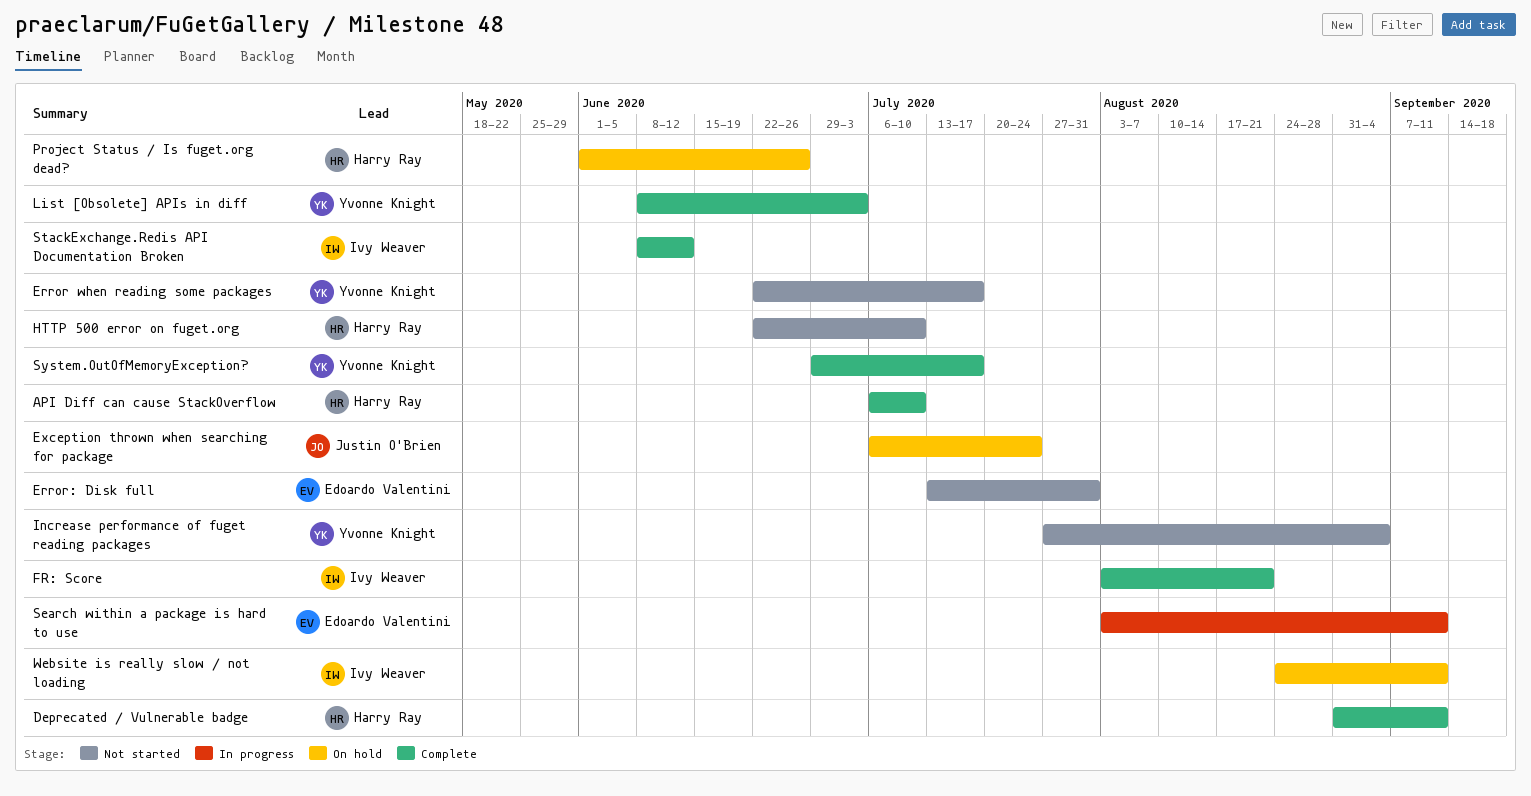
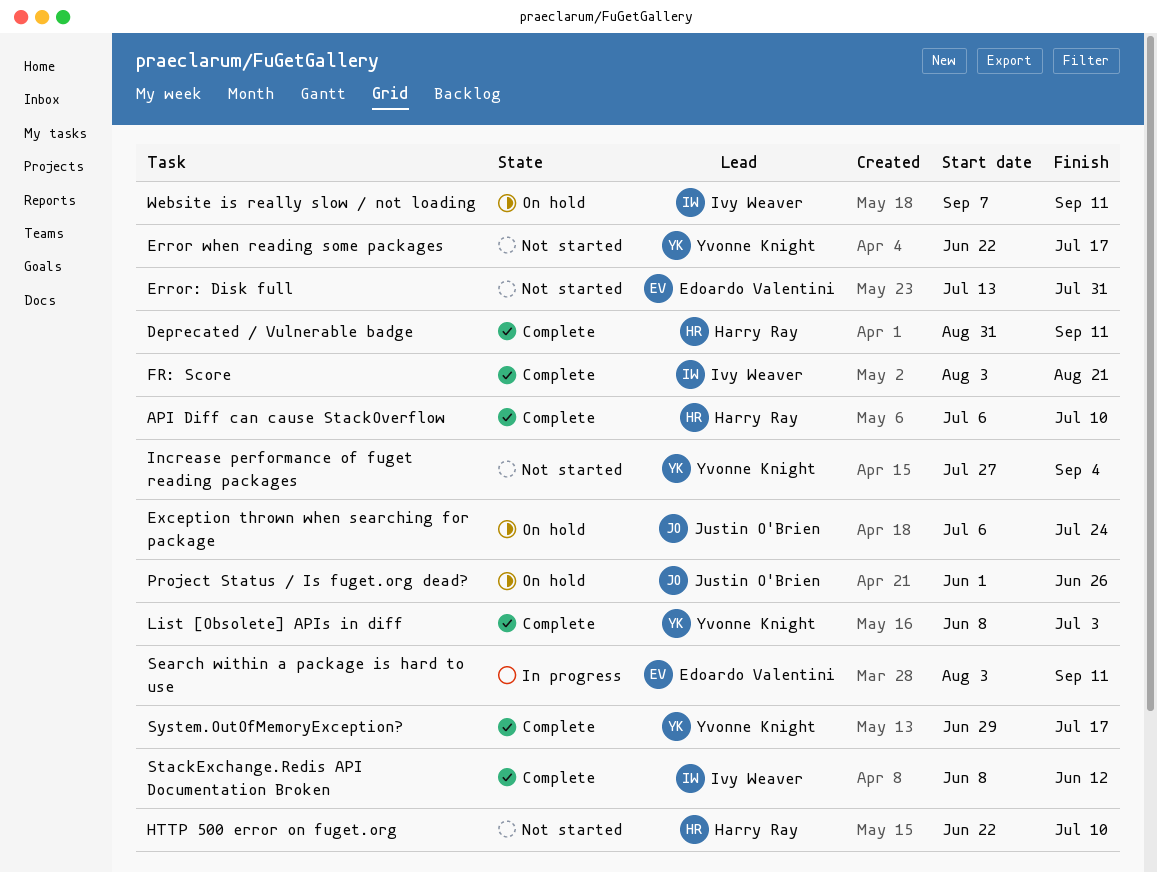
Project Status / Is fuget.org dead?, owner: Harry Ray -> Justin O'Brien
Website is really slow / not loading, start: Aug 24 -> Sep 7

